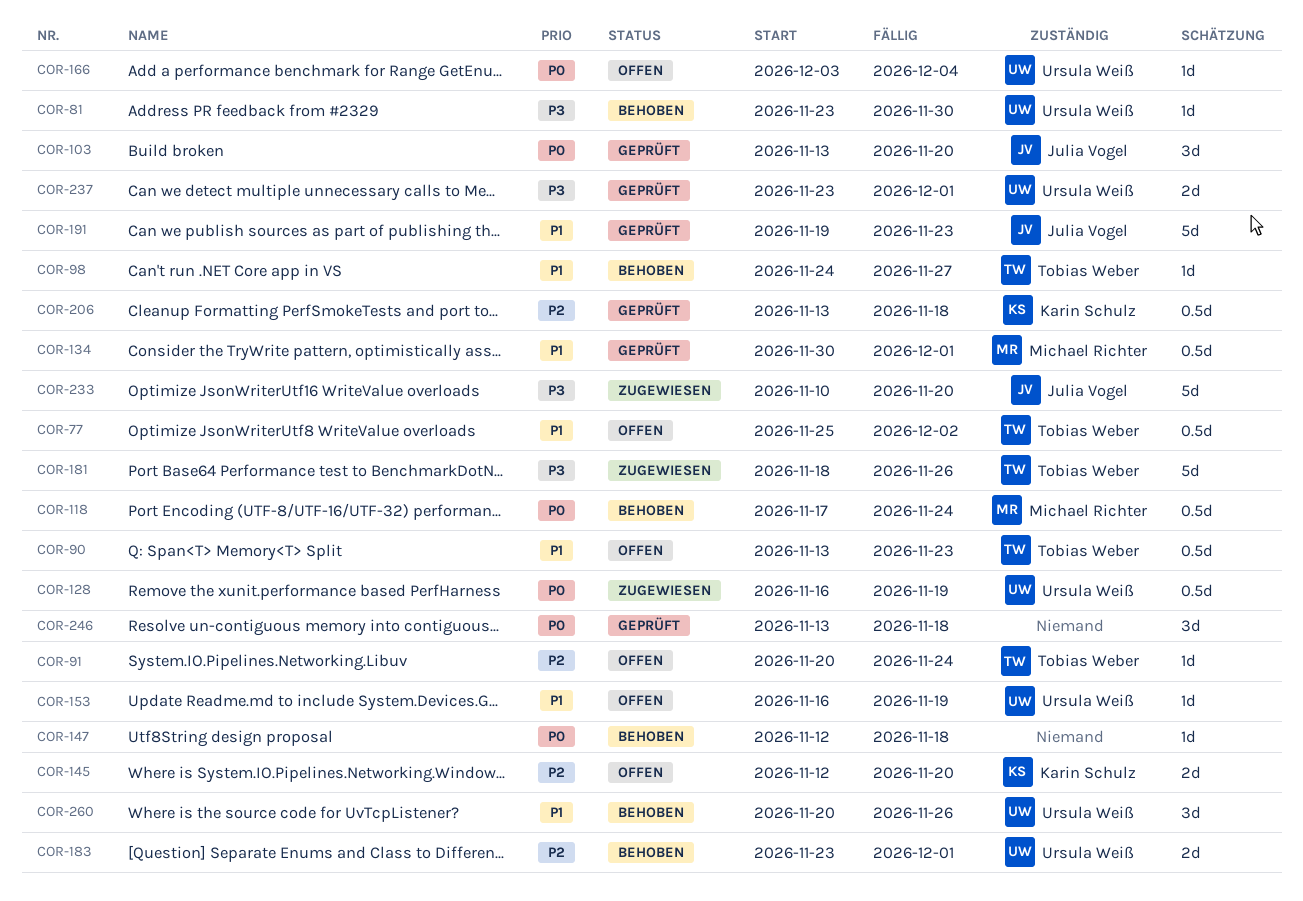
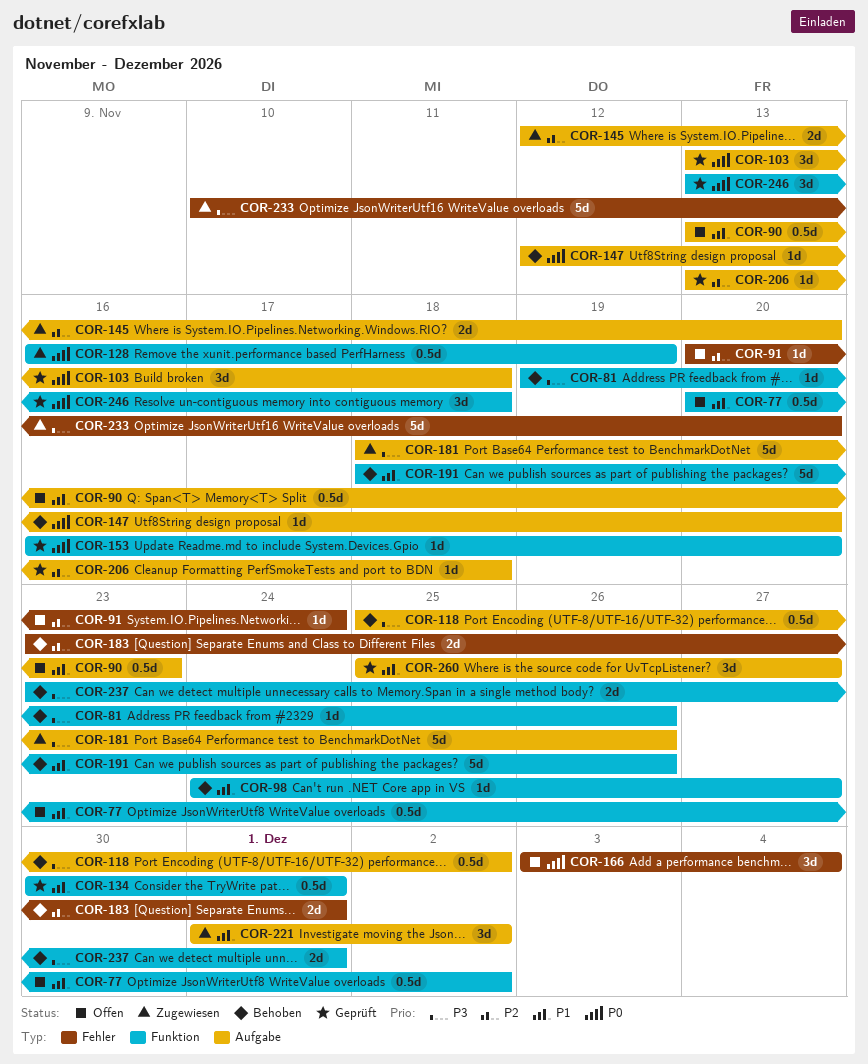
COR-77, start: Nov 25 -> Nov 20
COR-81, start: Nov 23 -> Nov 19
COR-81, due: Nov 30 -> Nov 26
COR-103, due: Nov 20 -> Nov 18
COR-118, priority: P0 -> P3
COR-118, start: Nov 17 -> Nov 25
COR-118, due: Nov 24 -> Dec 2
COR-145, status: Offen -> Zugewiesen
COR-147, due: Nov 18 -> Nov 20
COR-153, status: Offen -> Geprüft
COR-153, priority: P1 -> P0
COR-153, due: Nov 19 -> Nov 20
COR-166, estimate: 1d -> 3d
COR-191, status: Geprüft -> Behoben
COR-191, start: Nov 19 -> Nov 18
COR-191, due: Nov 23 -> Nov 26
COR-206, estimate: 0.5d -> 1d
COR-221: none -> present
COR-237, status: Geprüft -> Behoben
COR-260, status: Behoben -> Geprüft
COR-260, start: Nov 20 -> Nov 25
COR-260, due: Nov 26 -> Nov 27

